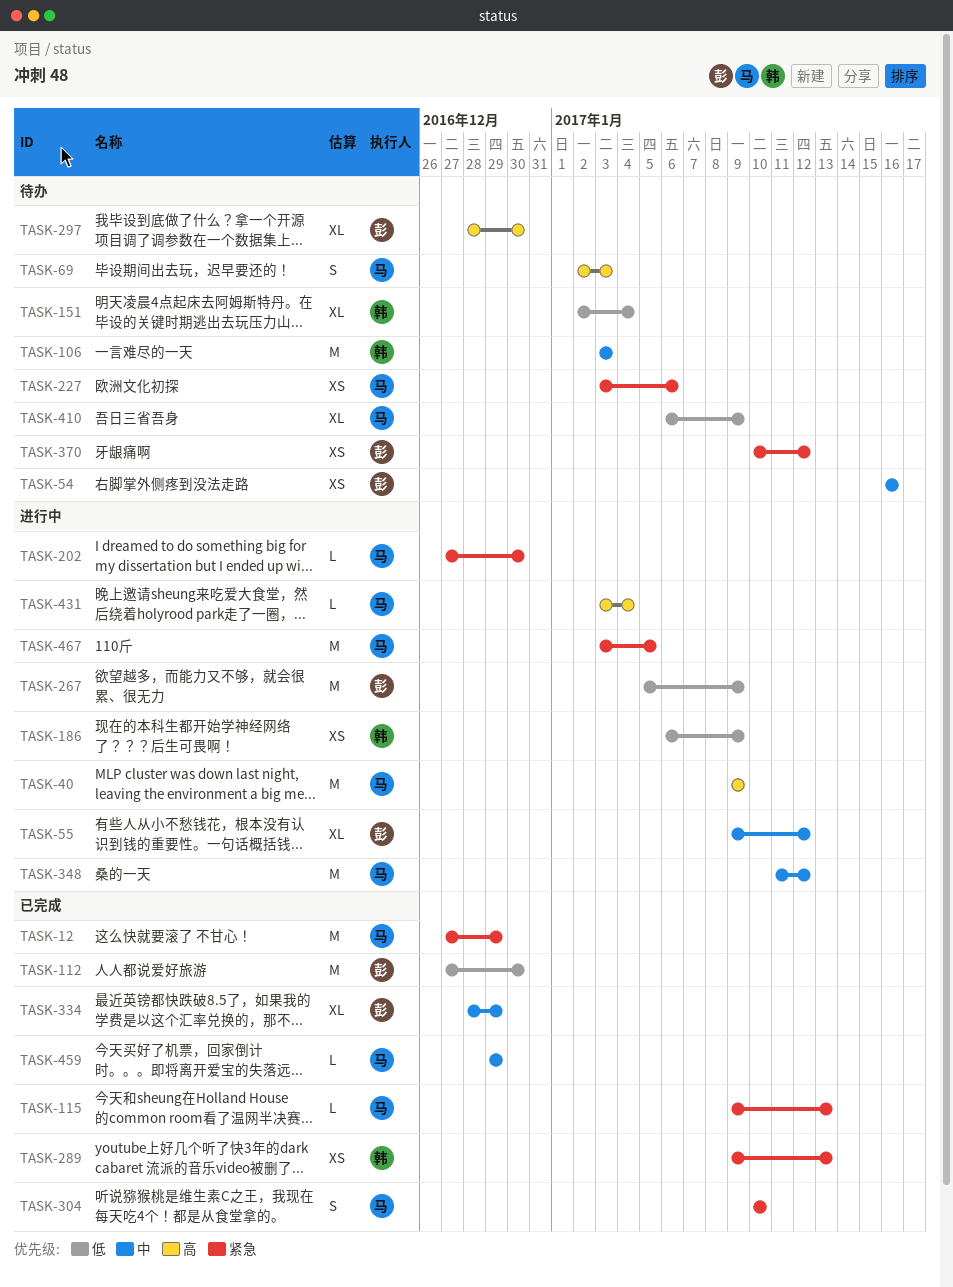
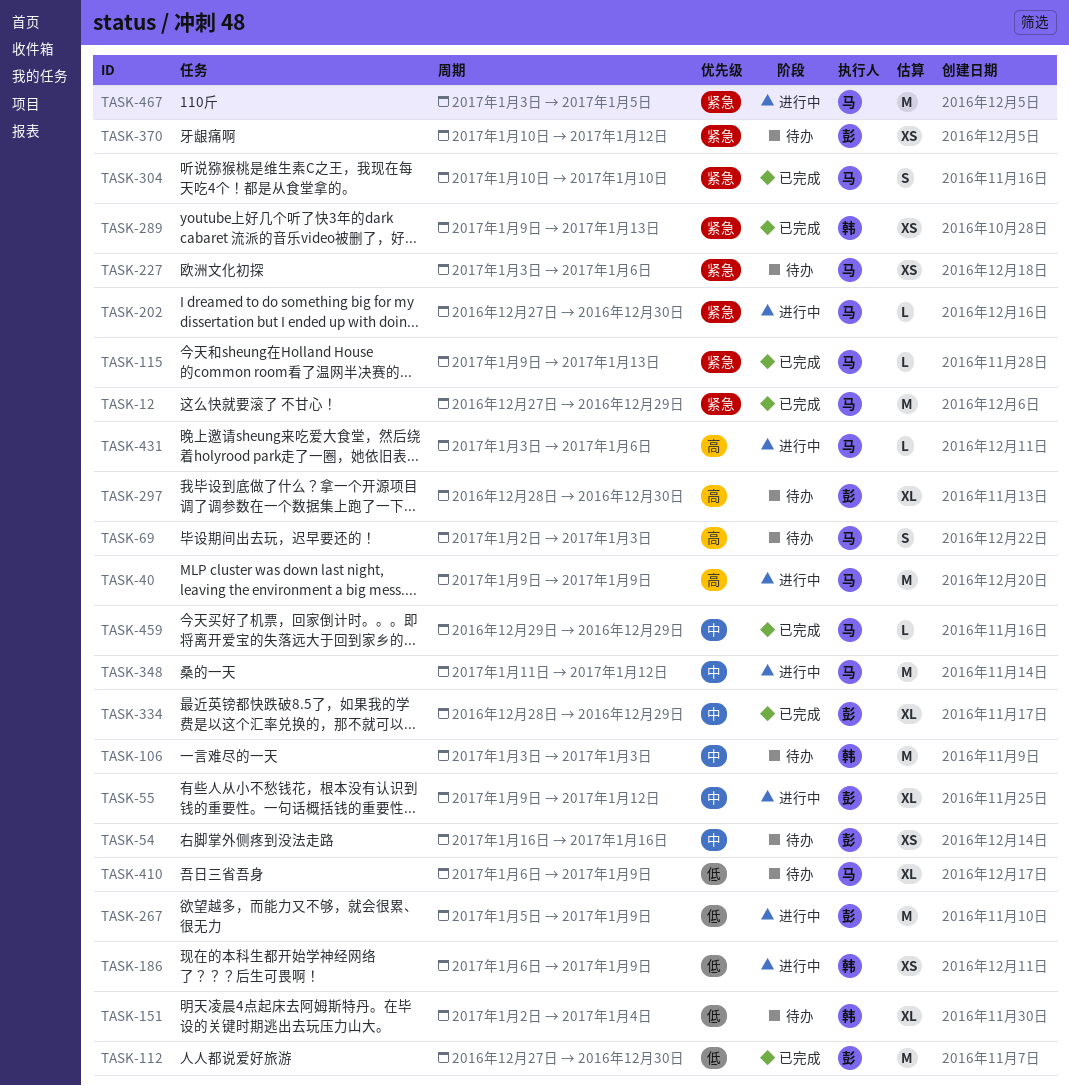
TASK-431, due: Jan 4 -> Jan 6

